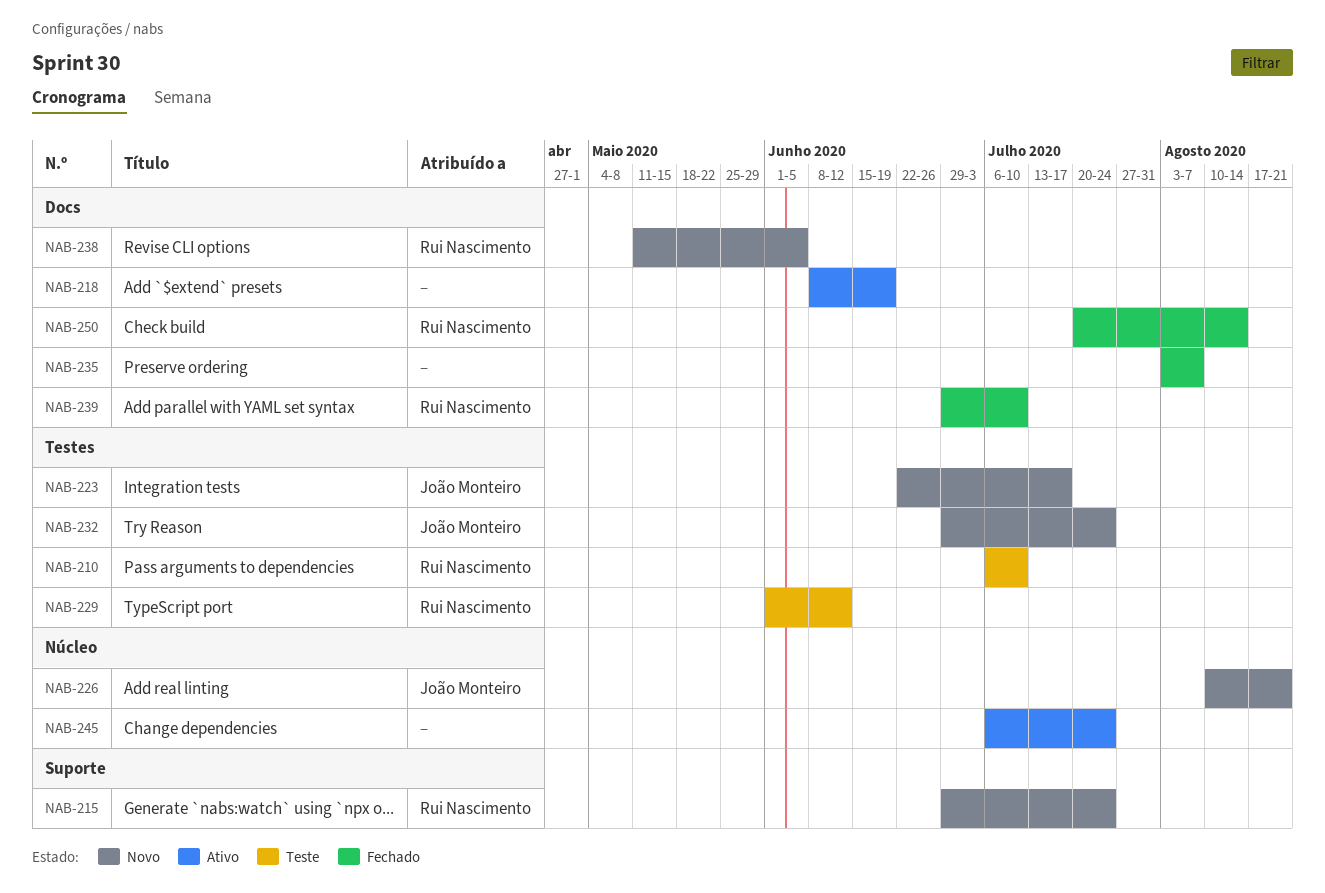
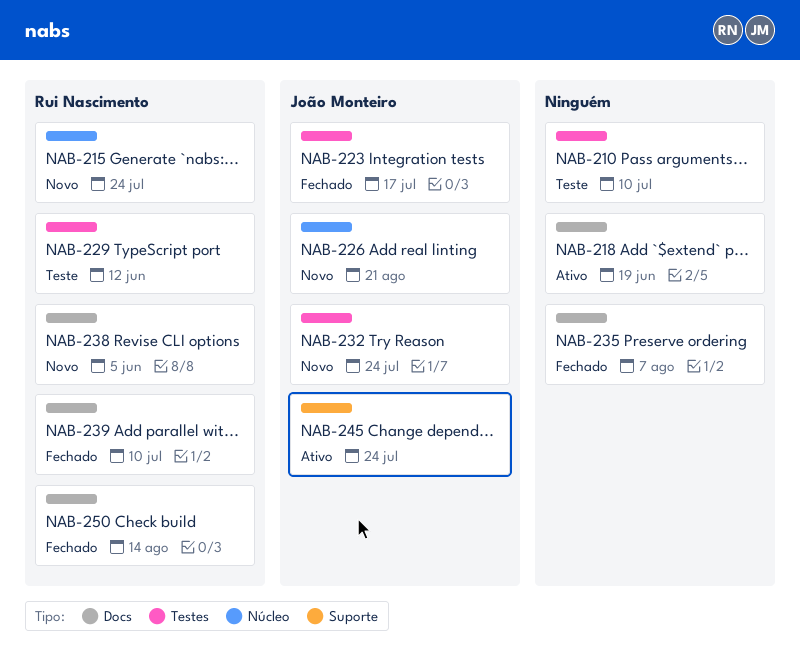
NAB-210, owner: Rui Nascimento -> none
NAB-215, label: Suporte -> Núcleo
NAB-223, status: Novo -> Fechado
NAB-245, owner: none -> João Monteiro
NAB-245, label: Núcleo -> Suporte

